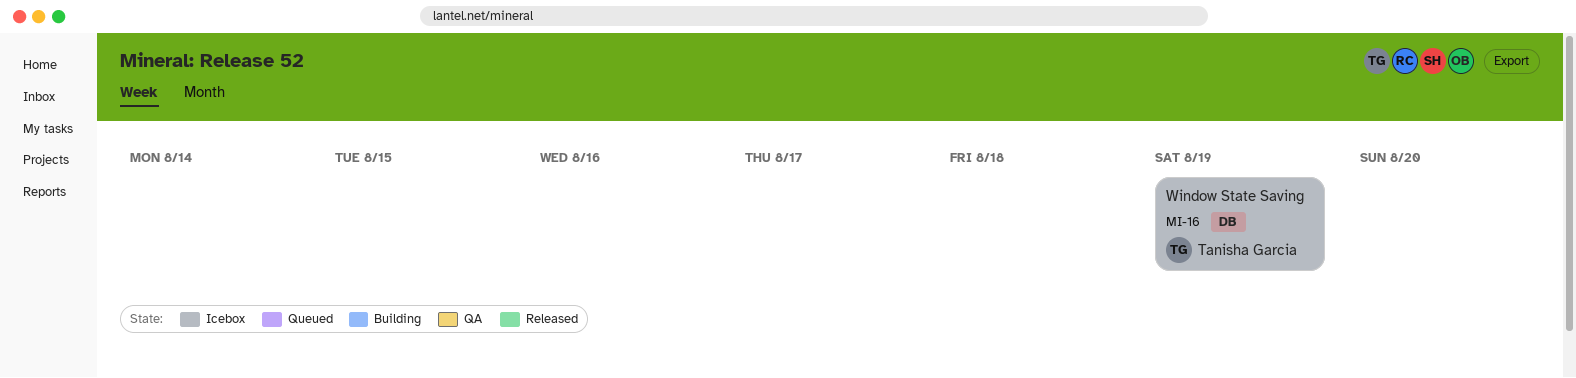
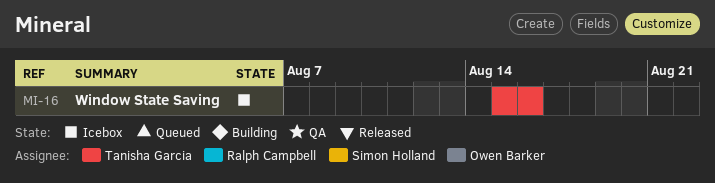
MI-16, due: Aug 19 -> Aug 16

